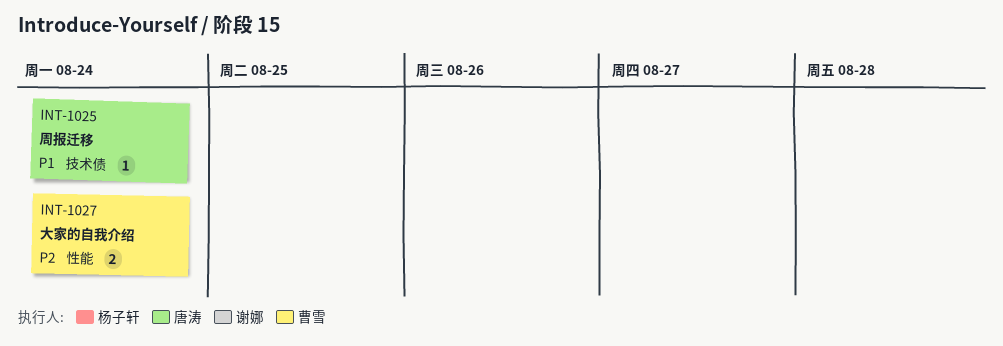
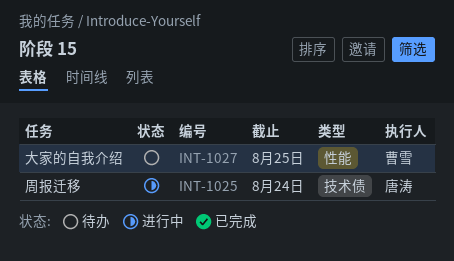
INT-1027, due: Aug 24 -> Aug 25

